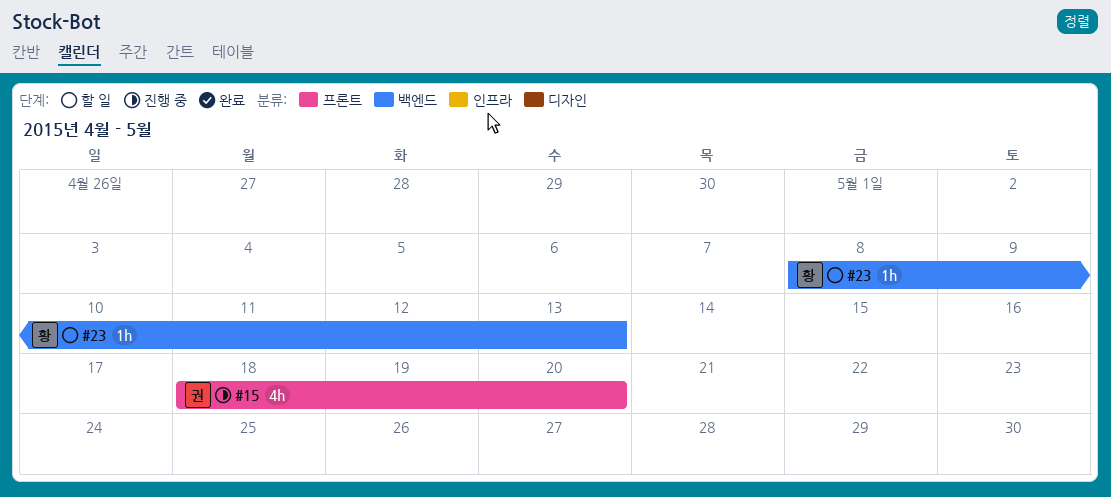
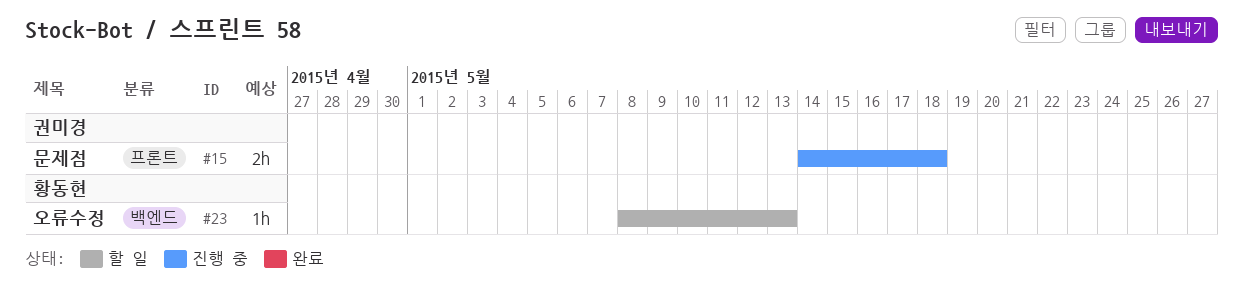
#15, estimate: 4h -> 2h
#15, start: May 18 -> May 14
#15, due: May 20 -> May 18

